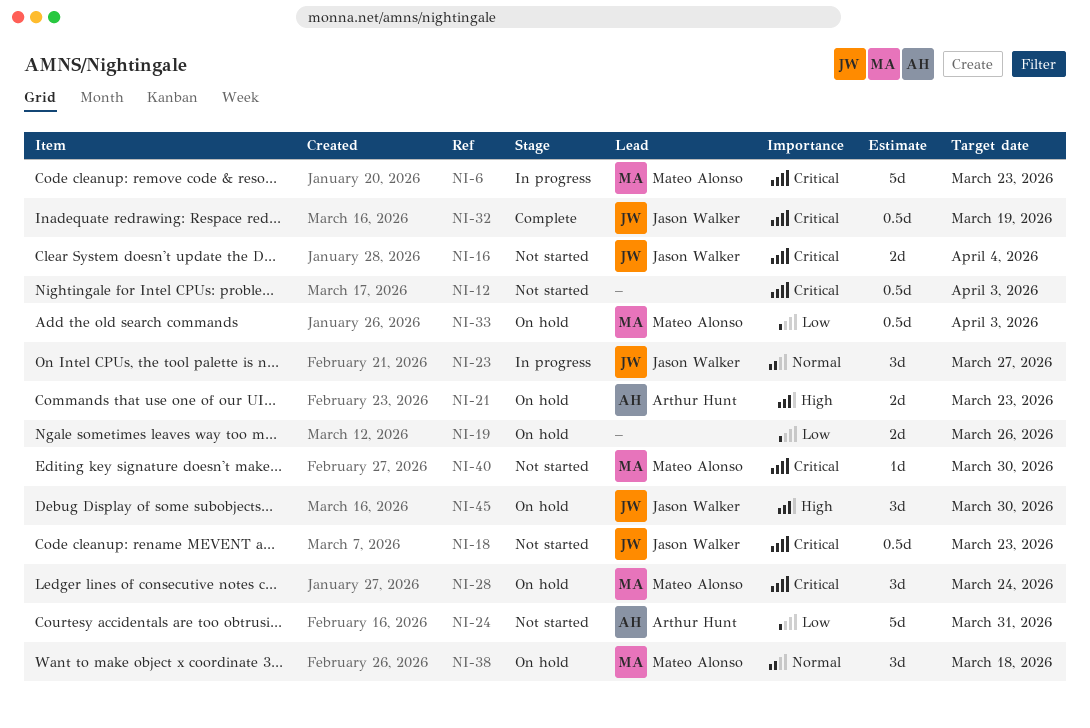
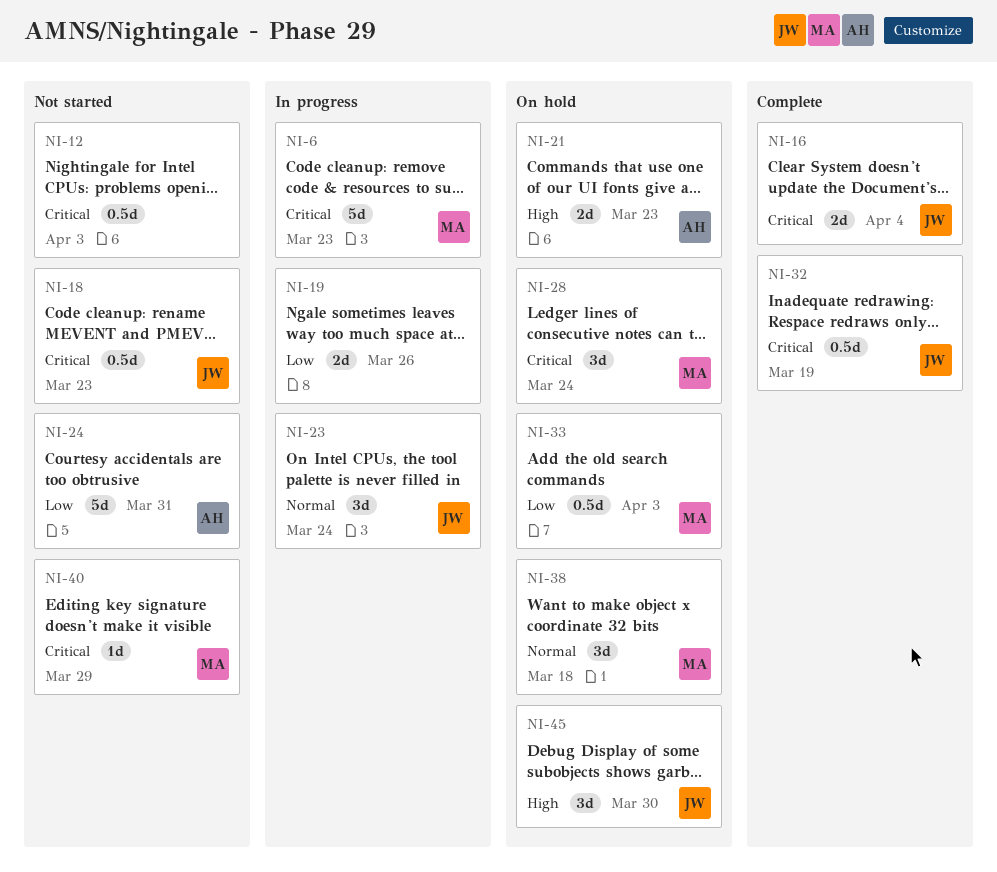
NI-16, status: Not started -> Complete
NI-19, status: On hold -> In progress
NI-23, due: Mar 27 -> Mar 24
NI-40, due: Mar 30 -> Mar 29

